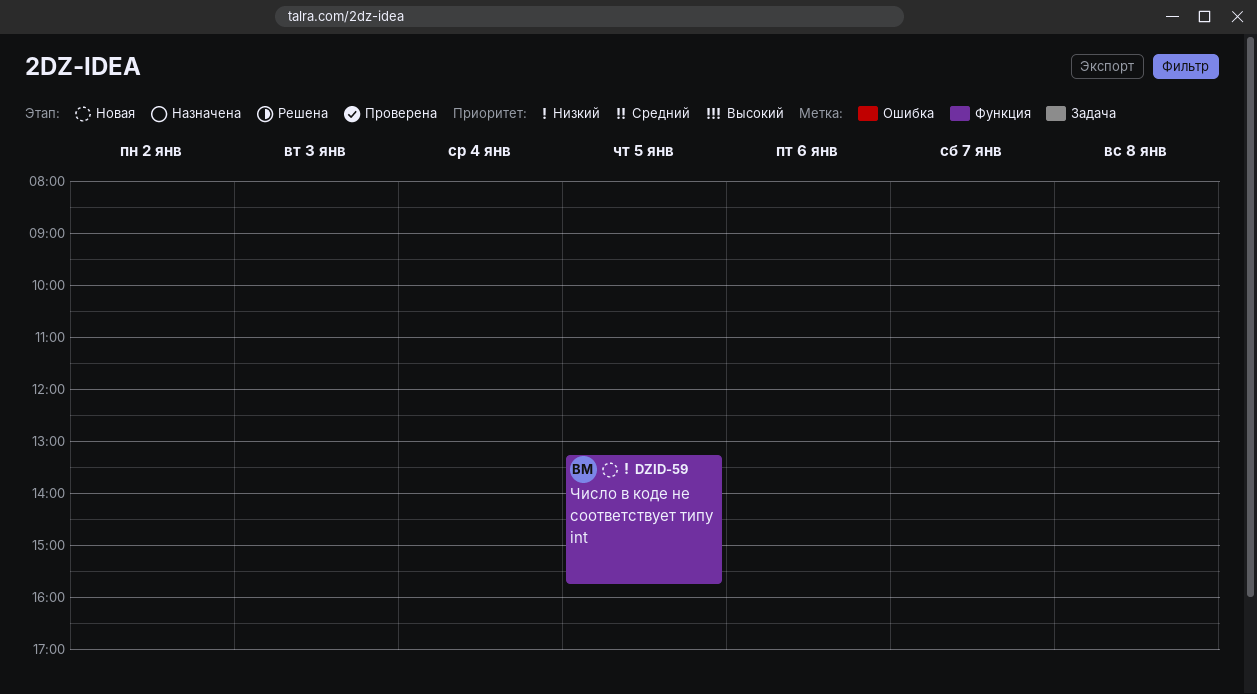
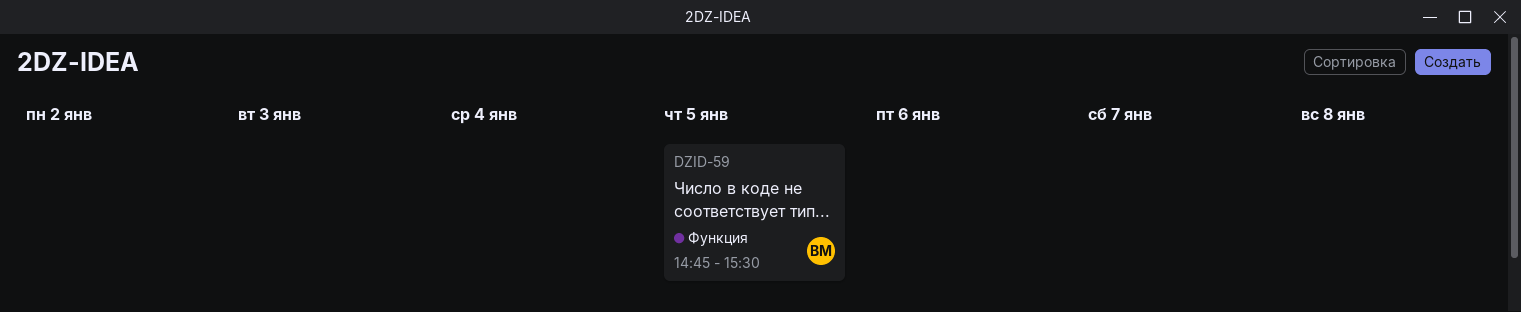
DZID-59, begins: 13:15 -> 14:45
DZID-59, ends: 15:45 -> 15:30

